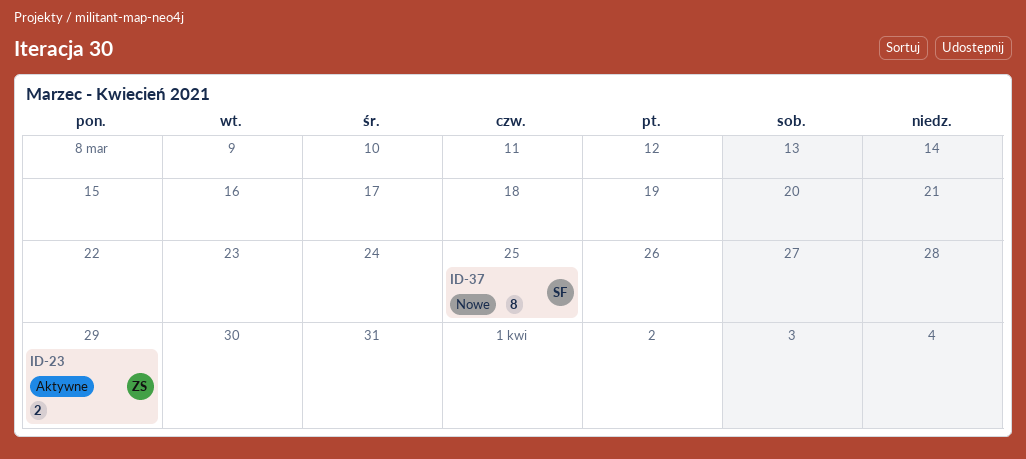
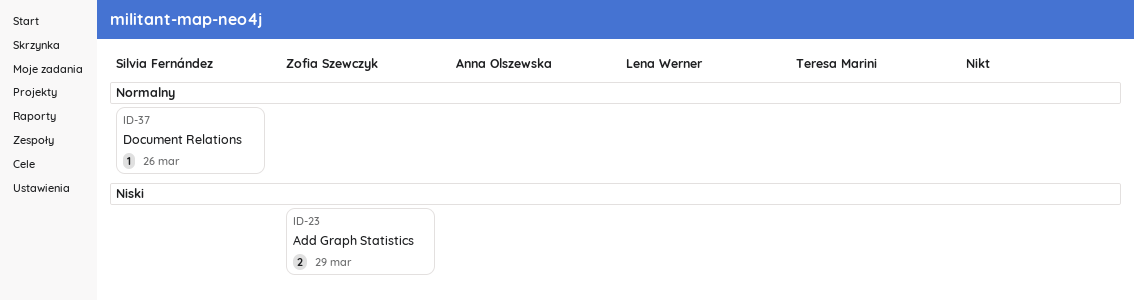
ID-37, estimate: 8 -> 1
ID-37, due: Mar 25 -> Mar 26

